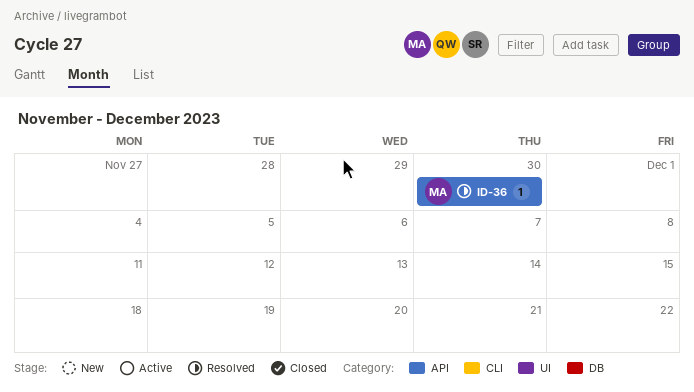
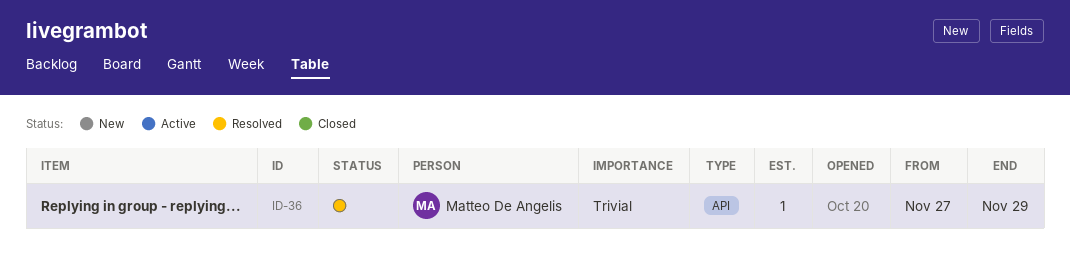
ID-36, start: Nov 30 -> Nov 27
ID-36, due: Nov 30 -> Nov 29

